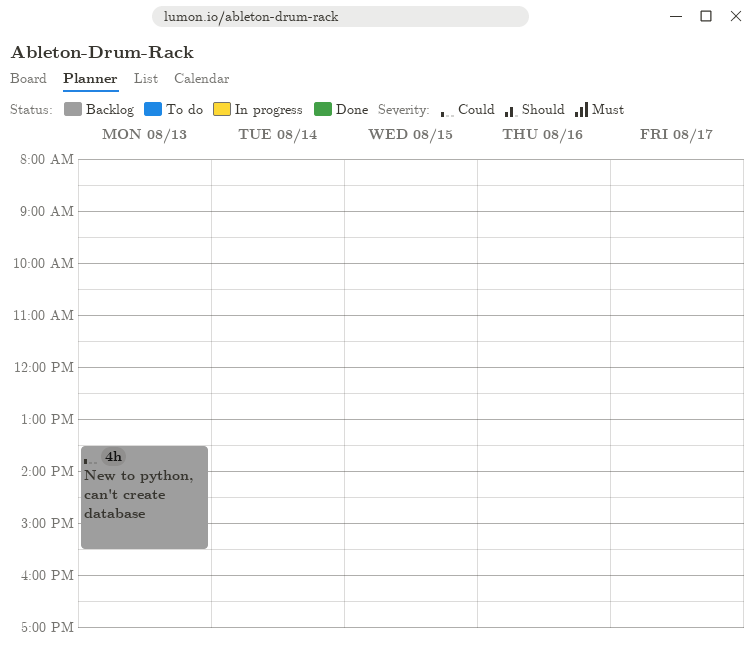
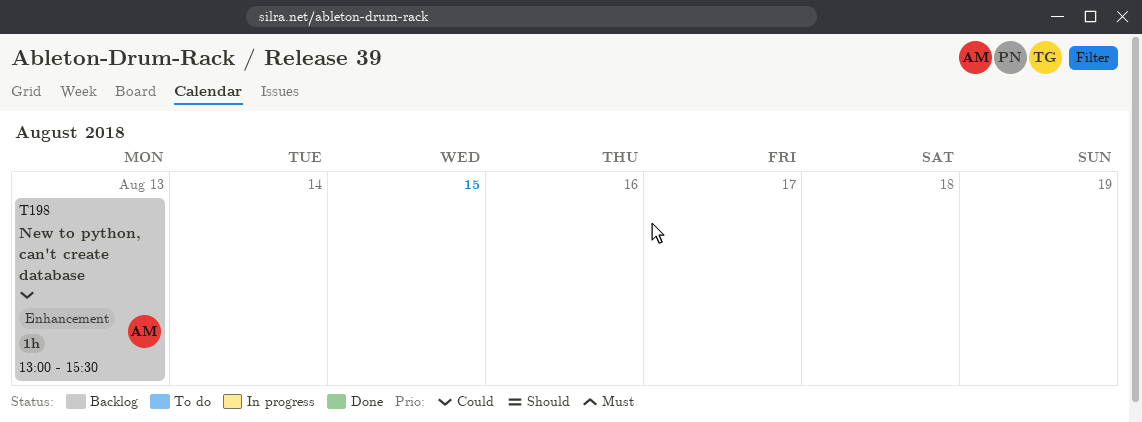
New to python, can't create database, estimate: 4h -> 1h
New to python, can't create database, begins: 13:30 -> 13:00

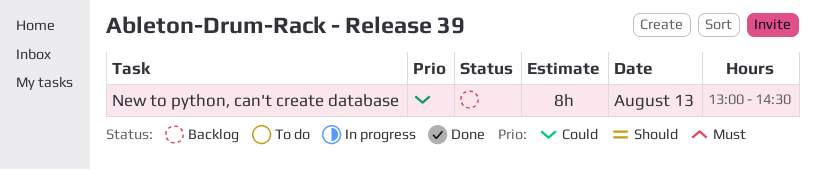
New to python, can't create database, estimate: 1h -> 8h
New to python, can't create database, ends: 15:30 -> 14:30

